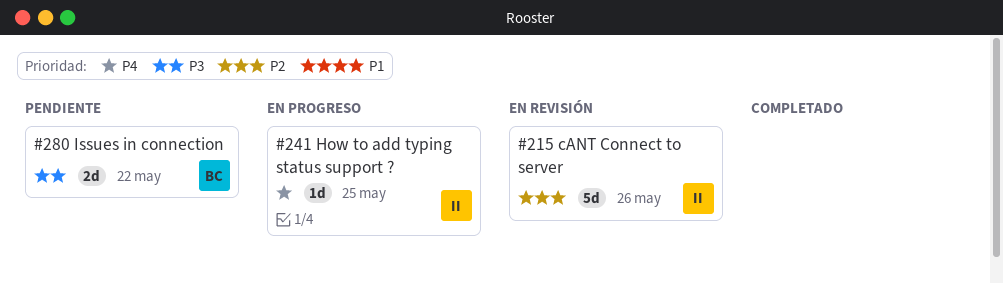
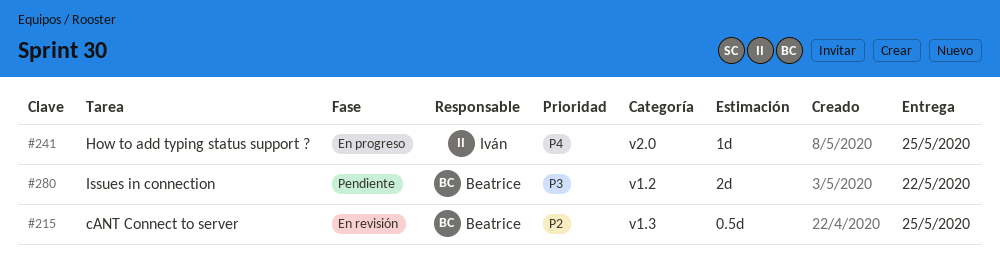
#215, owner: Iván -> Beatrice
#215, estimate: 5d -> 0.5d
#215, due: May 26 -> May 25

